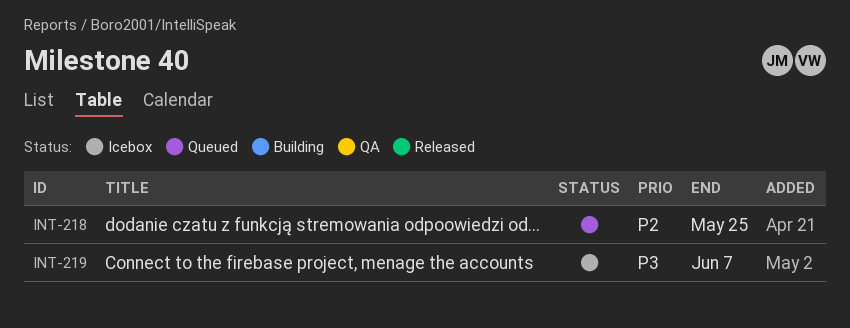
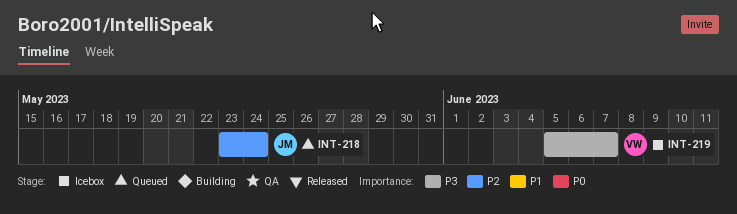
INT-218, due: May 25 -> May 24

